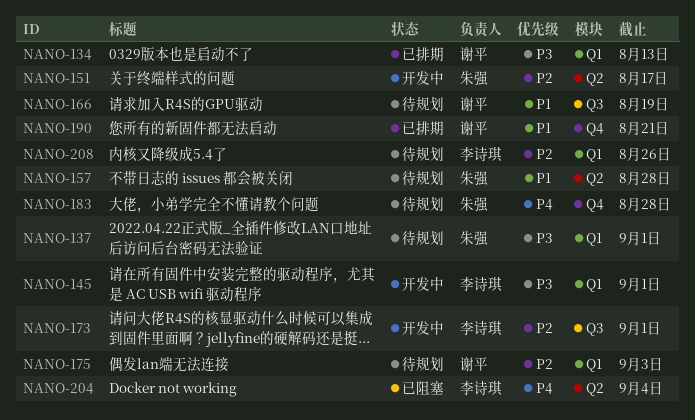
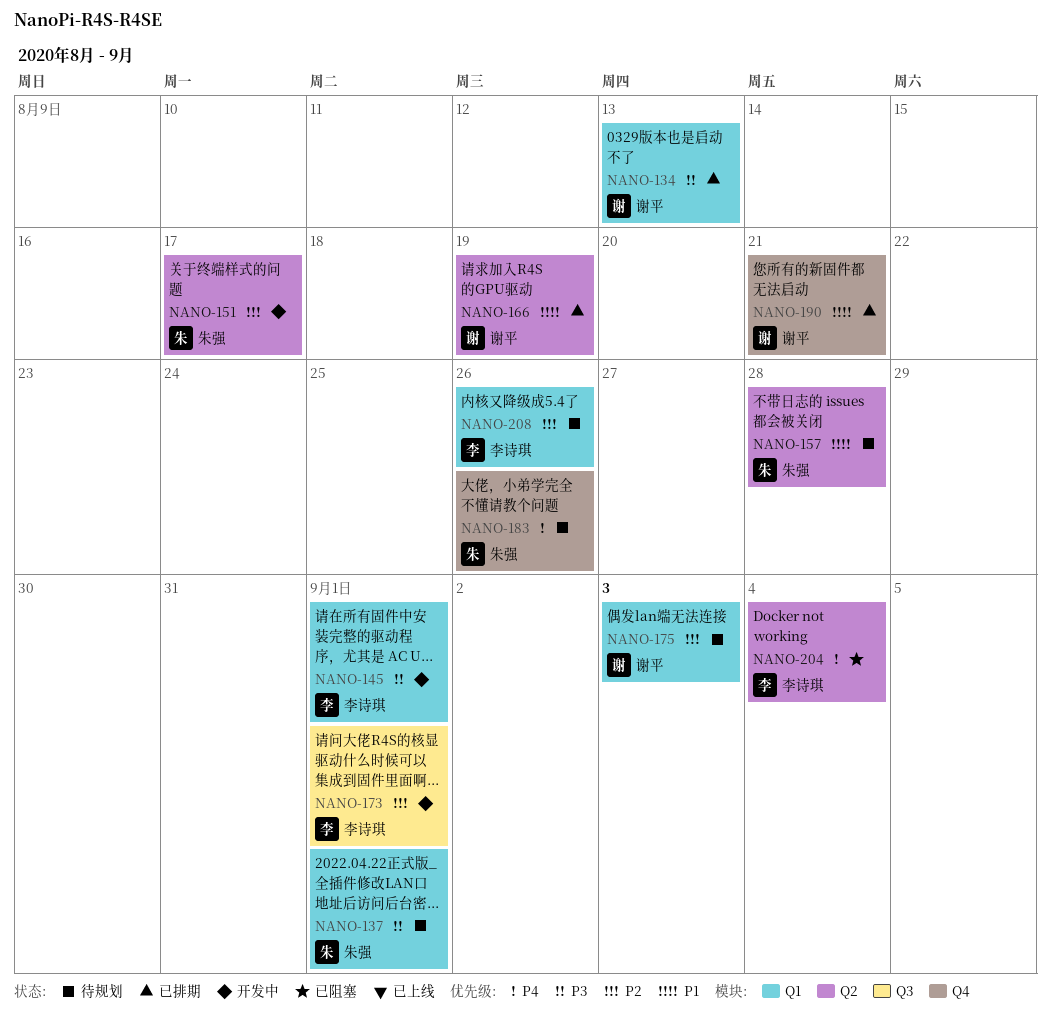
NANO-166, status: 待规划 -> 已排期
NANO-166, label: Q3 -> Q2
NANO-183, due: Aug 28 -> Aug 26

